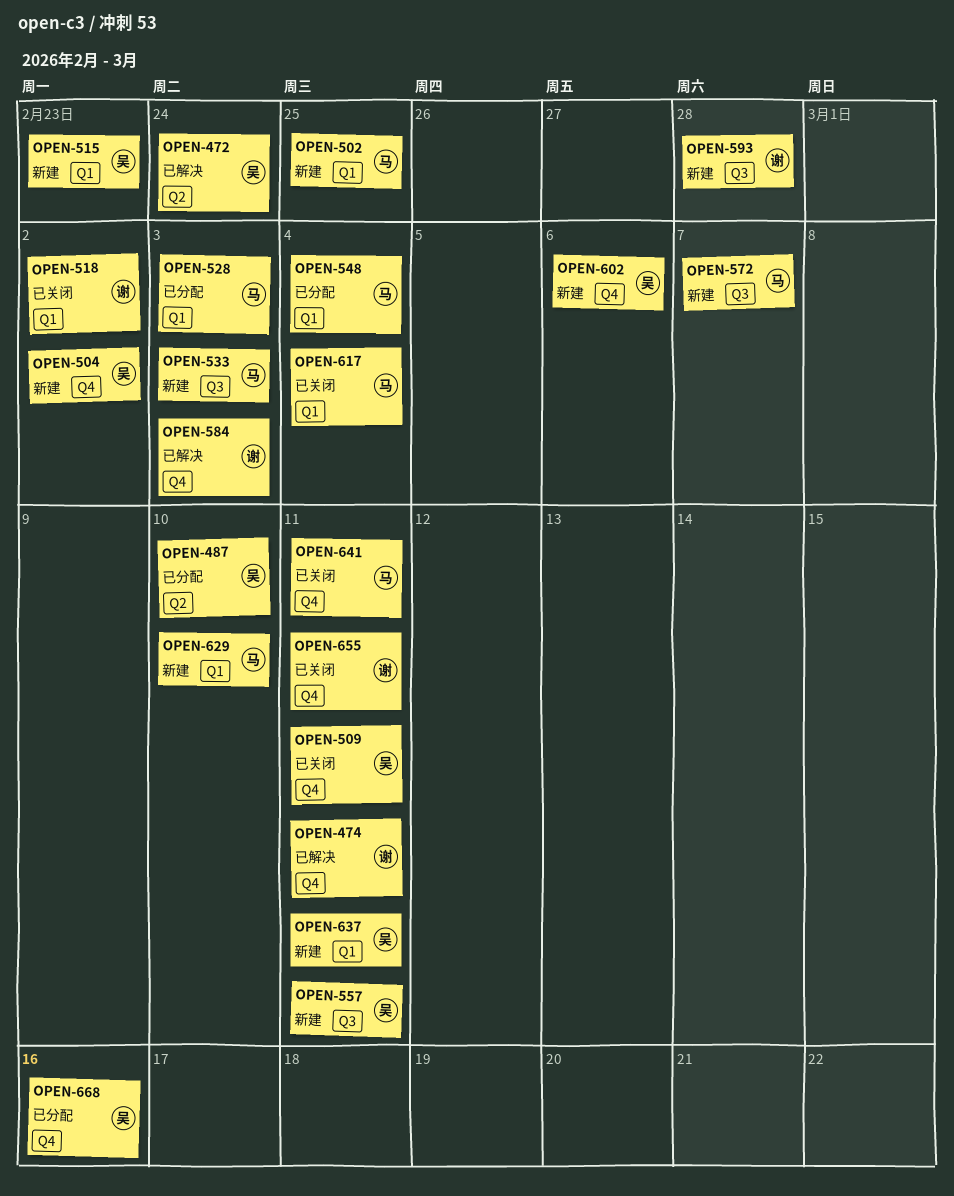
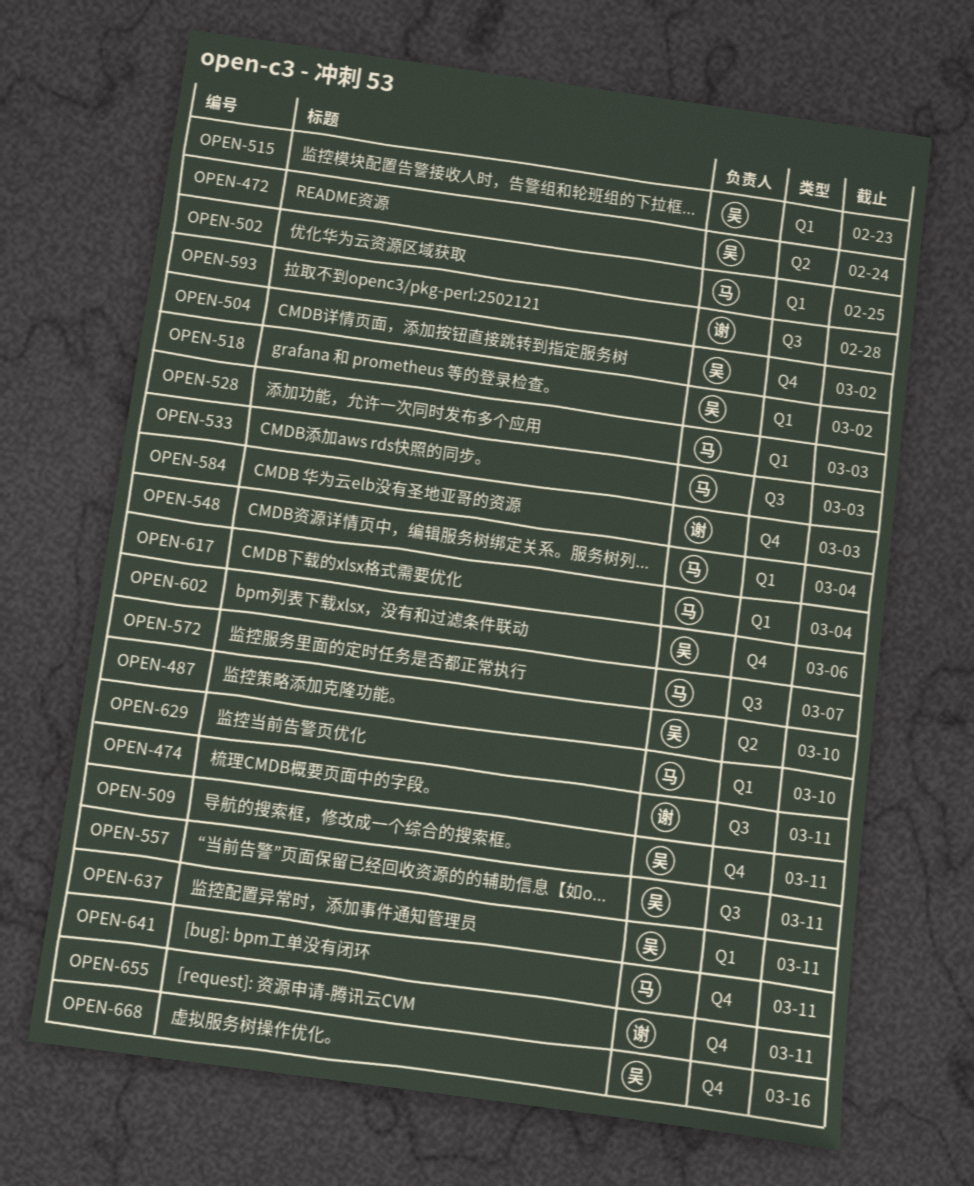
OPEN-474, label: Q4 -> Q3
OPEN-518, owner: 谢 -> 吴

